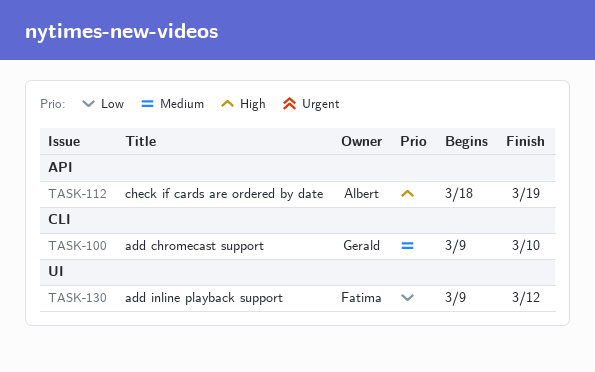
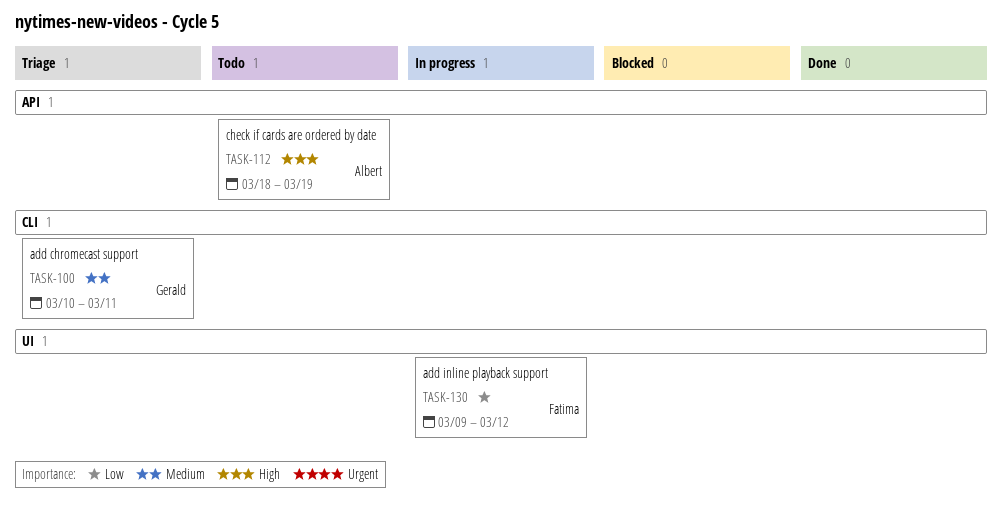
TASK-100, start: Mar 9 -> Mar 10
TASK-100, due: Mar 10 -> Mar 11

